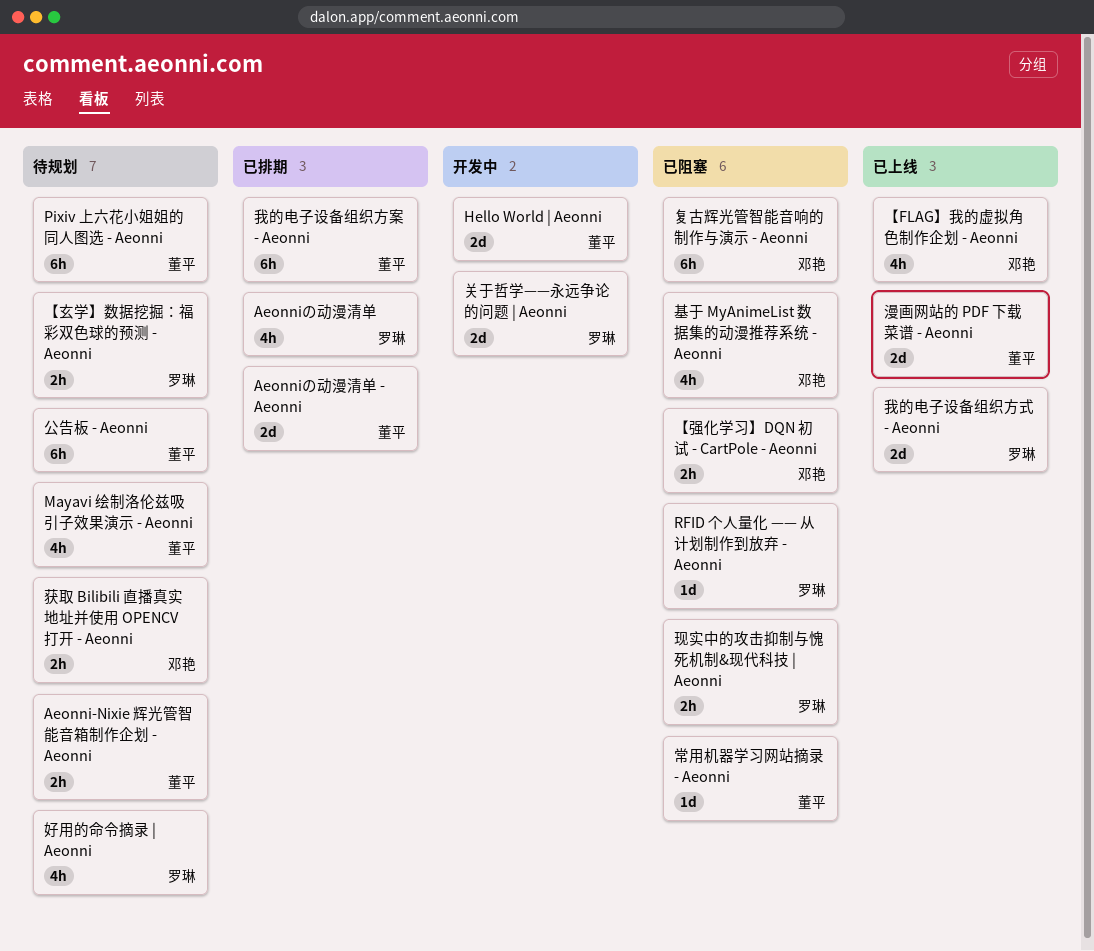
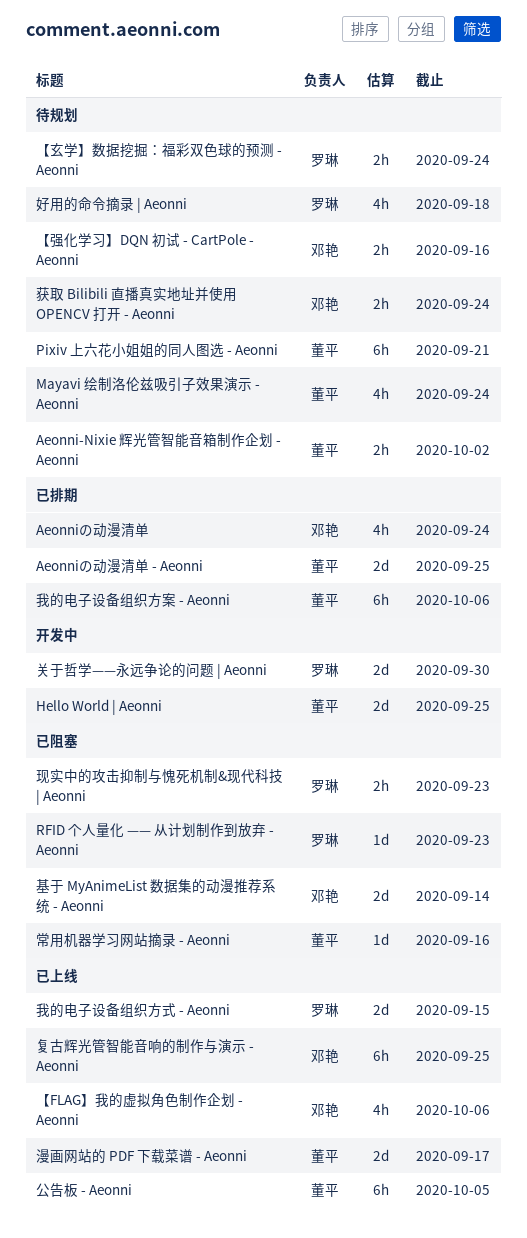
Aeonniの动漫清单, owner: 罗琳 -> 邓艳
【强化学习】DQN 初试 - CartPole - Aeonni, status: 已阻塞 -> 待规划
公告板 - Aeonni, status: 待规划 -> 已上线
基于 MyAnimeList 数据集的动漫推荐系统 - Aeonni, estimate: 4h -> 2d
复古辉光管智能音响的制作与演示 - Aeonni, status: 已阻塞 -> 已上线

